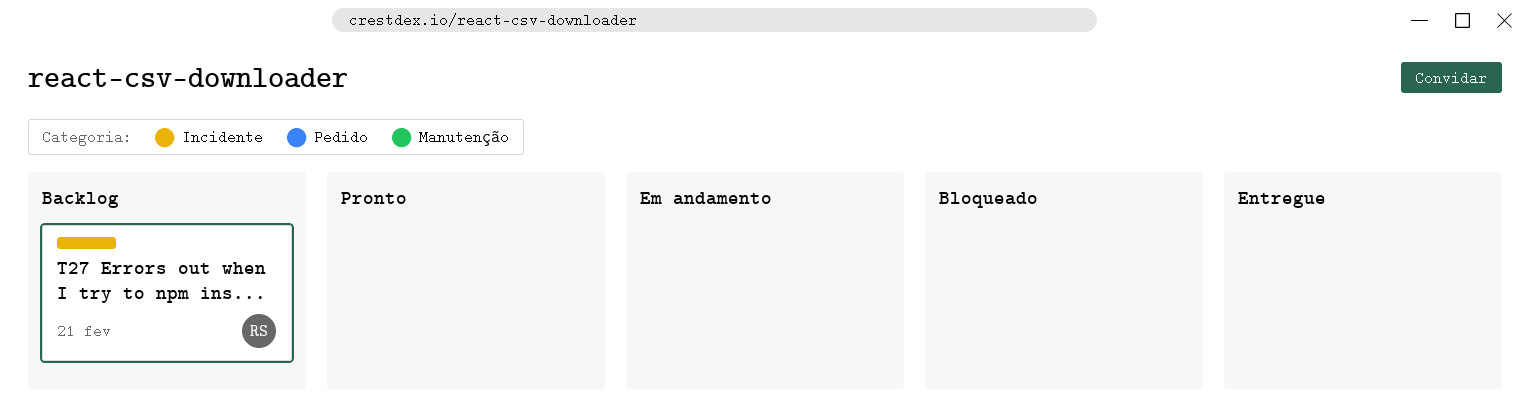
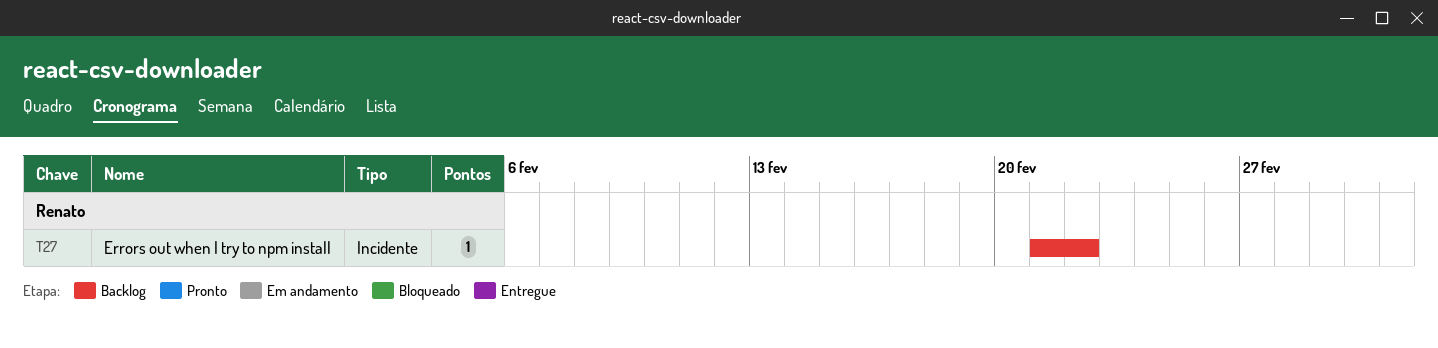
T27, due: Feb 21 -> Feb 22

